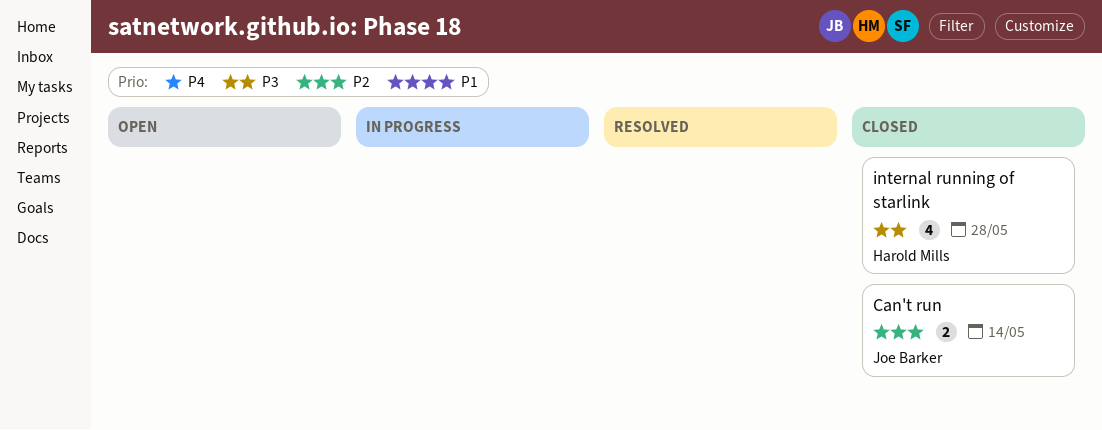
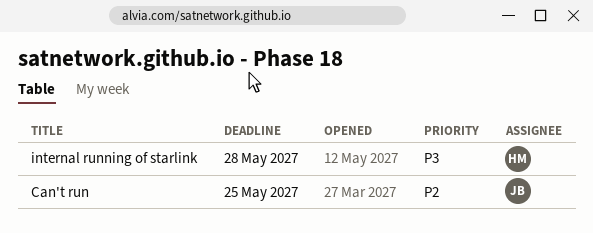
Can't run, due: May 14 -> May 25

